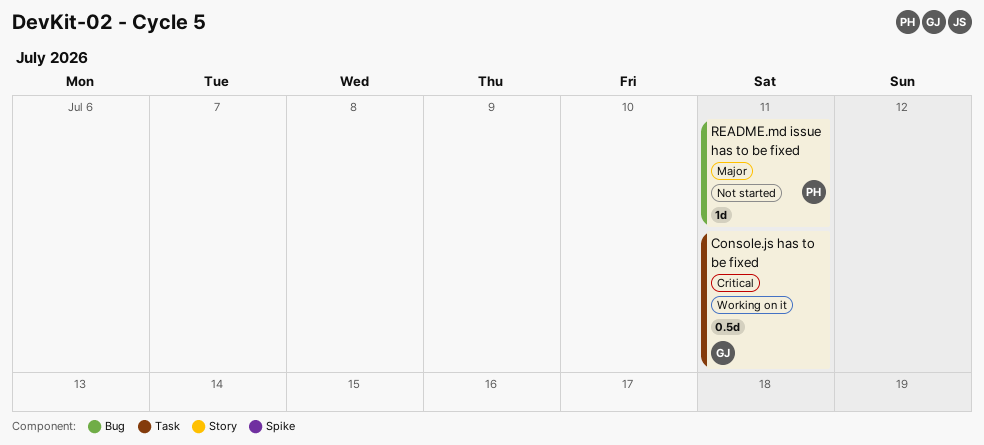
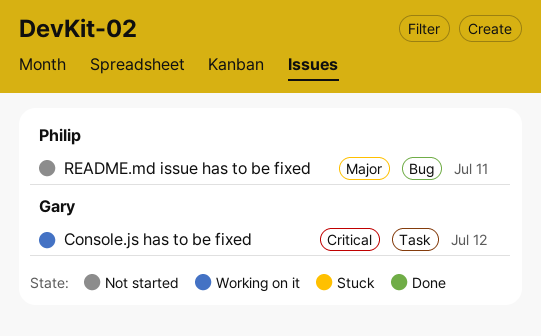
Console.js has to be fixed, due: Jul 11 -> Jul 12

